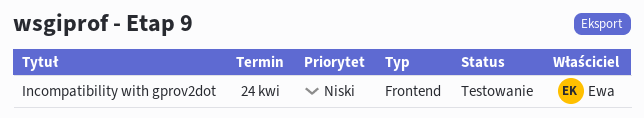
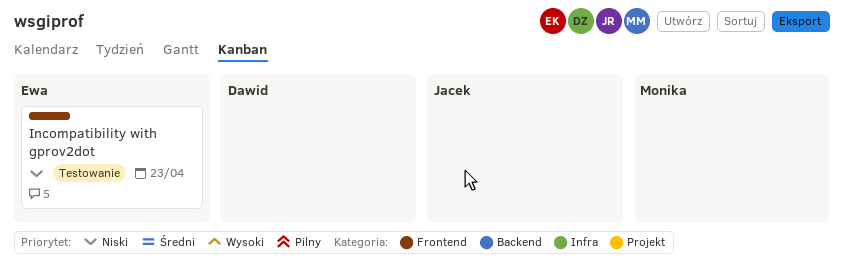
Incompatibility with gprov2dot, due: Apr 24 -> Apr 23

